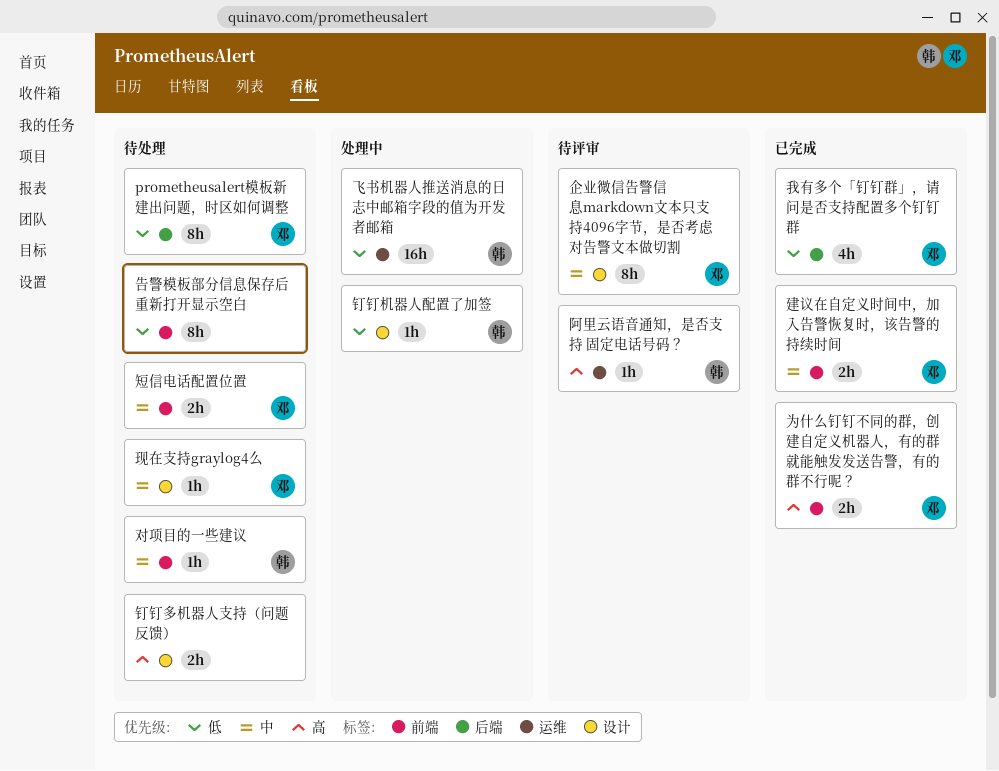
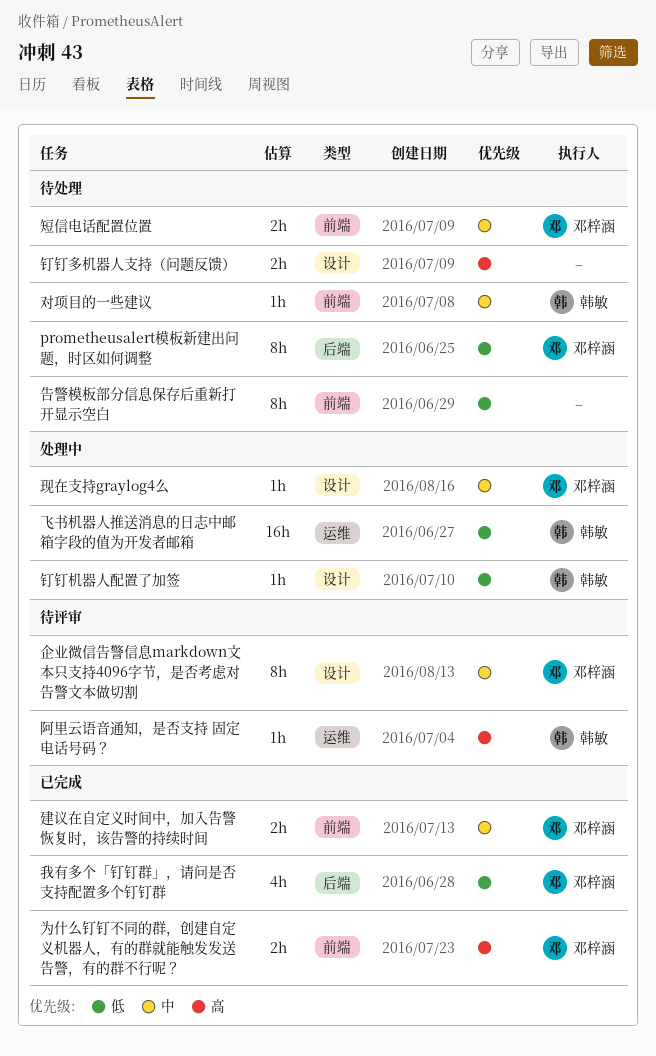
现在支持graylog4么, status: 待处理 -> 处理中

